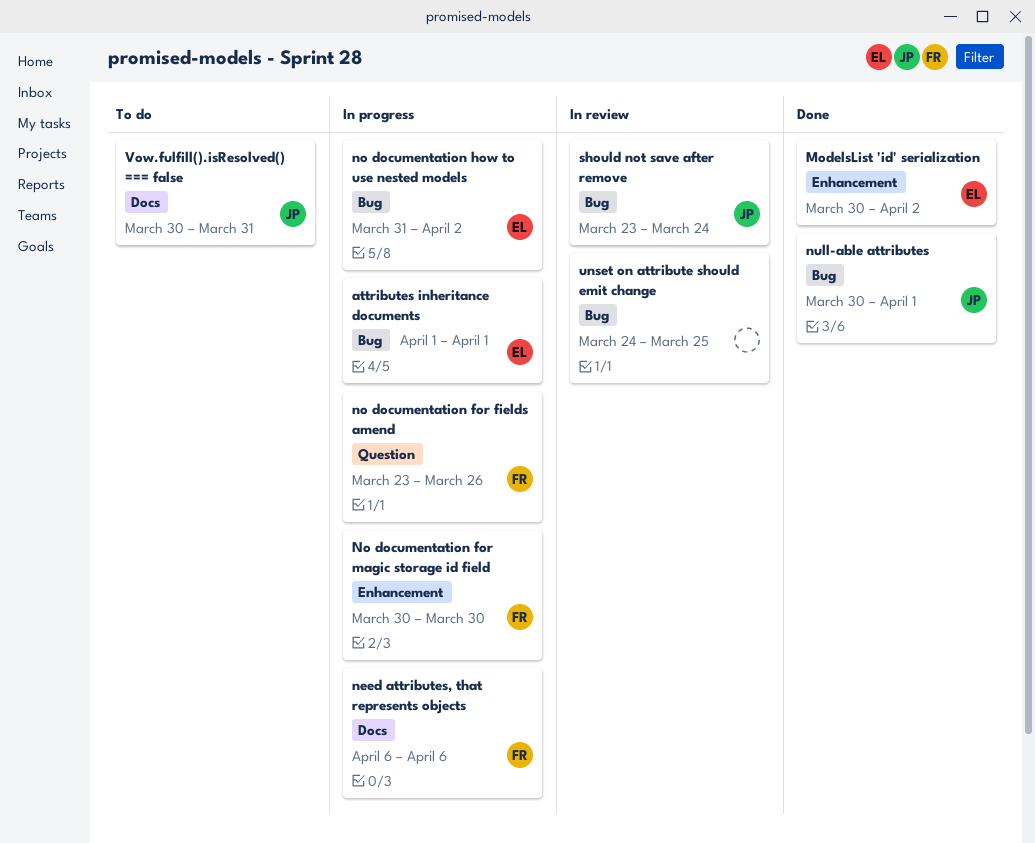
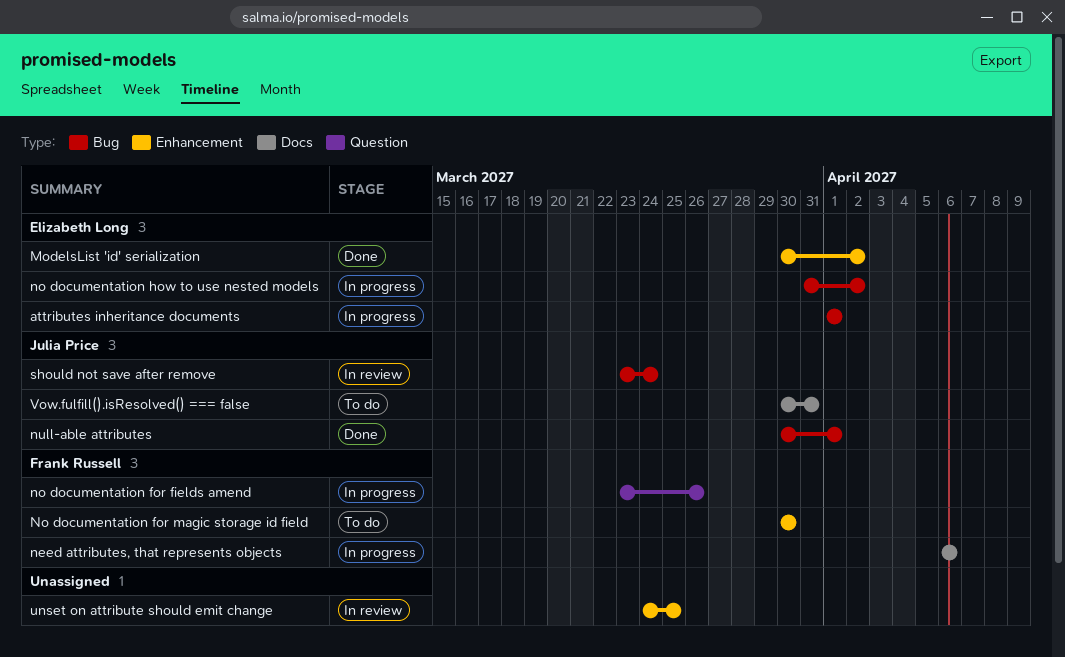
No documentation for magic storage id field, status: In progress -> To do
unset on attribute should emit change, label: Bug -> Enhancement

